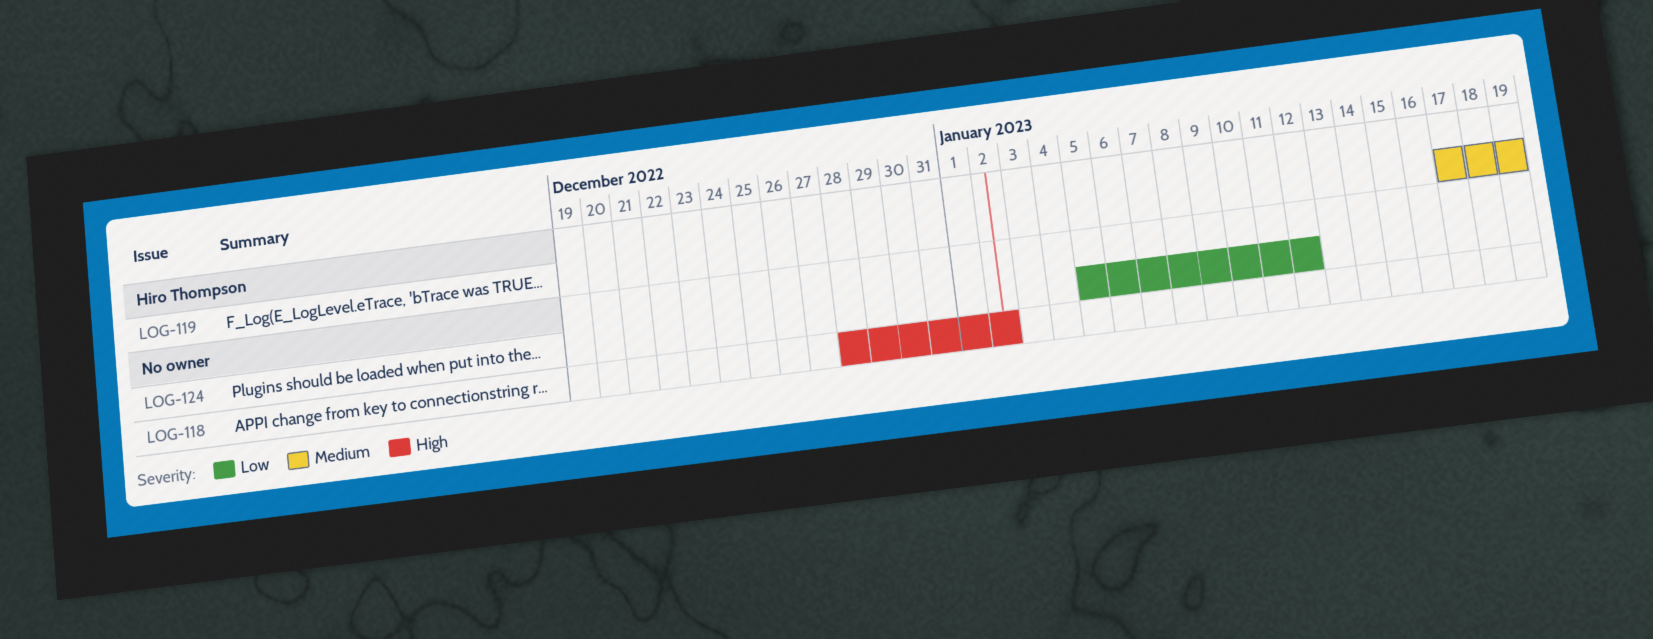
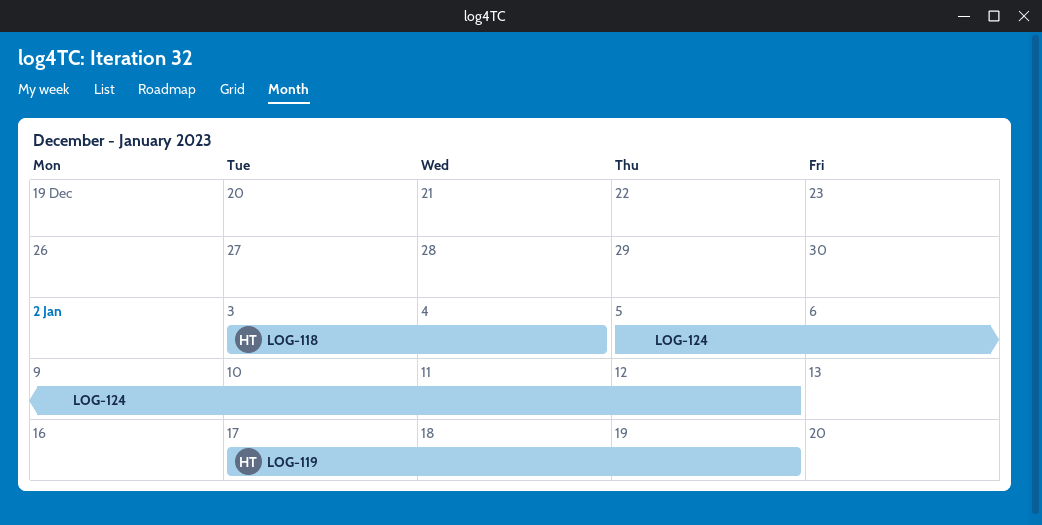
LOG-118, owner: none -> Hiro Thompson
LOG-118, start: Dec 28 -> Jan 3
LOG-118, due: Jan 2 -> Jan 4

